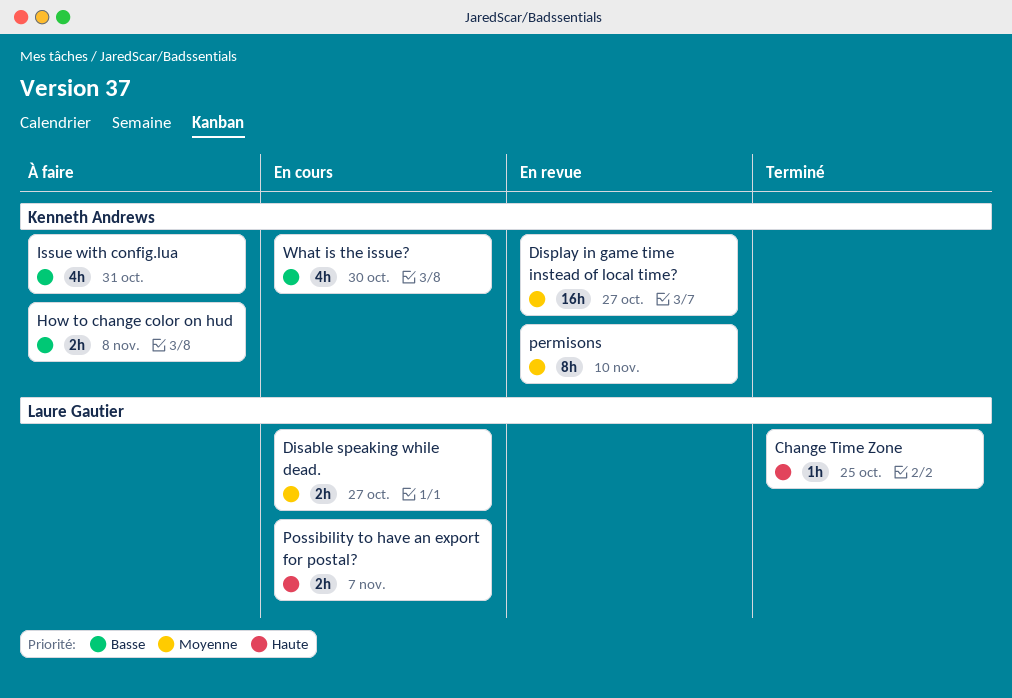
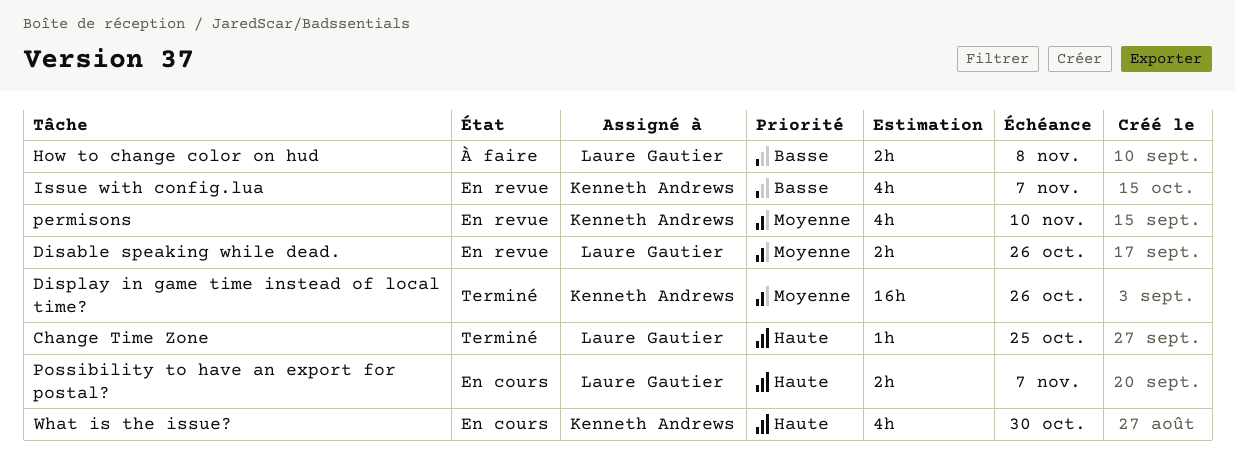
Disable speaking while dead., status: En cours -> En revue
Disable speaking while dead., due: Oct 27 -> Oct 26
Display in game time instead of local time?, status: En revue -> Terminé
Display in game time instead of local time?, due: Oct 27 -> Oct 26
How to change color on hud, owner: Kenneth Andrews -> Laure Gautier
Issue with config.lua, status: À faire -> En revue
Issue with config.lua, due: Oct 31 -> Nov 7
permisons, estimate: 8h -> 4h
What is the issue?, priority: Basse -> Haute

